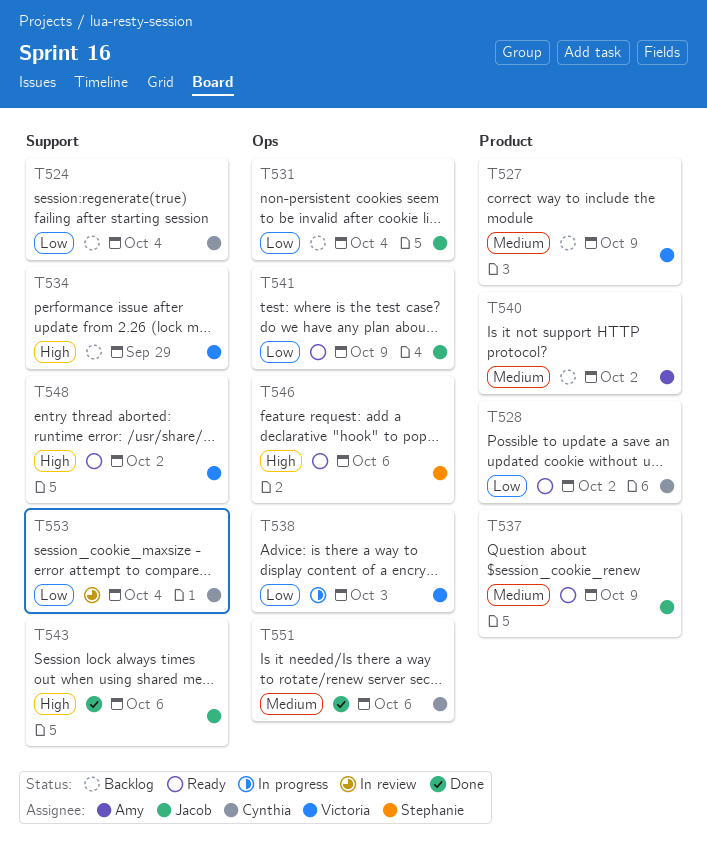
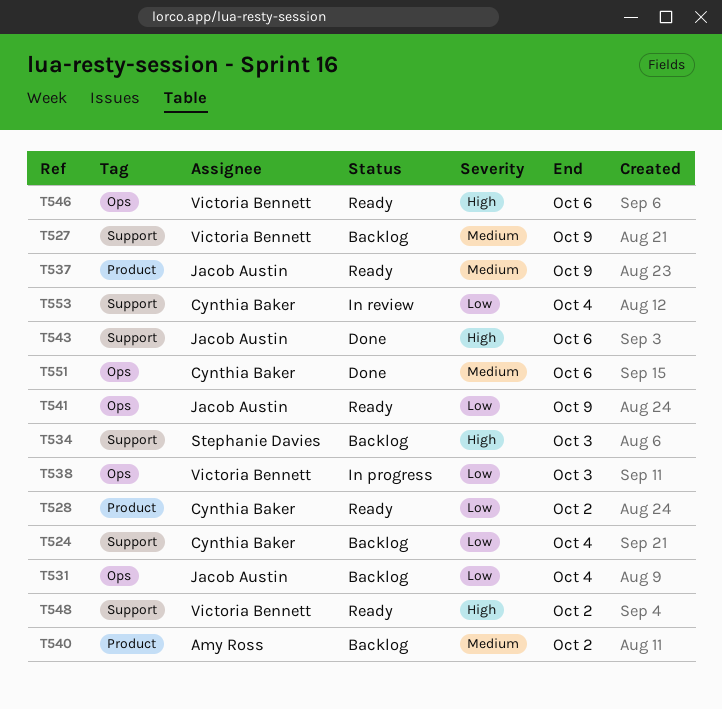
T527, label: Product -> Support
T534, owner: Victoria Bennett -> Stephanie Davies
T534, due: Sep 29 -> Oct 3
T546, owner: Stephanie Davies -> Victoria Bennett

